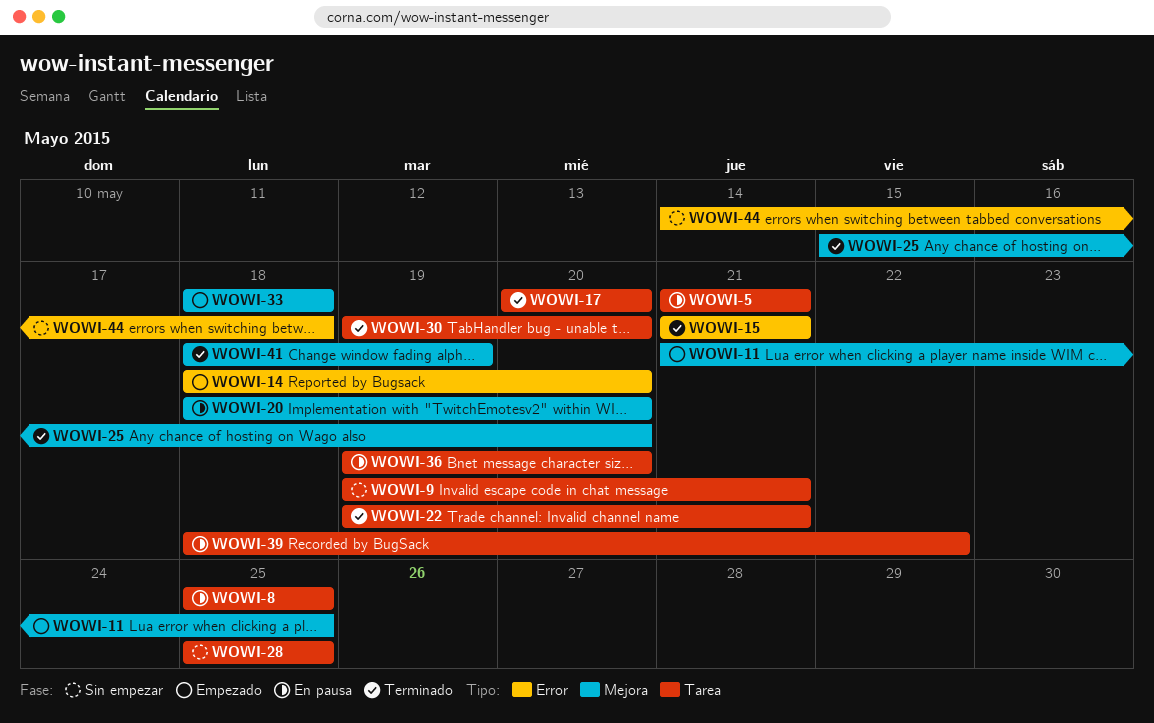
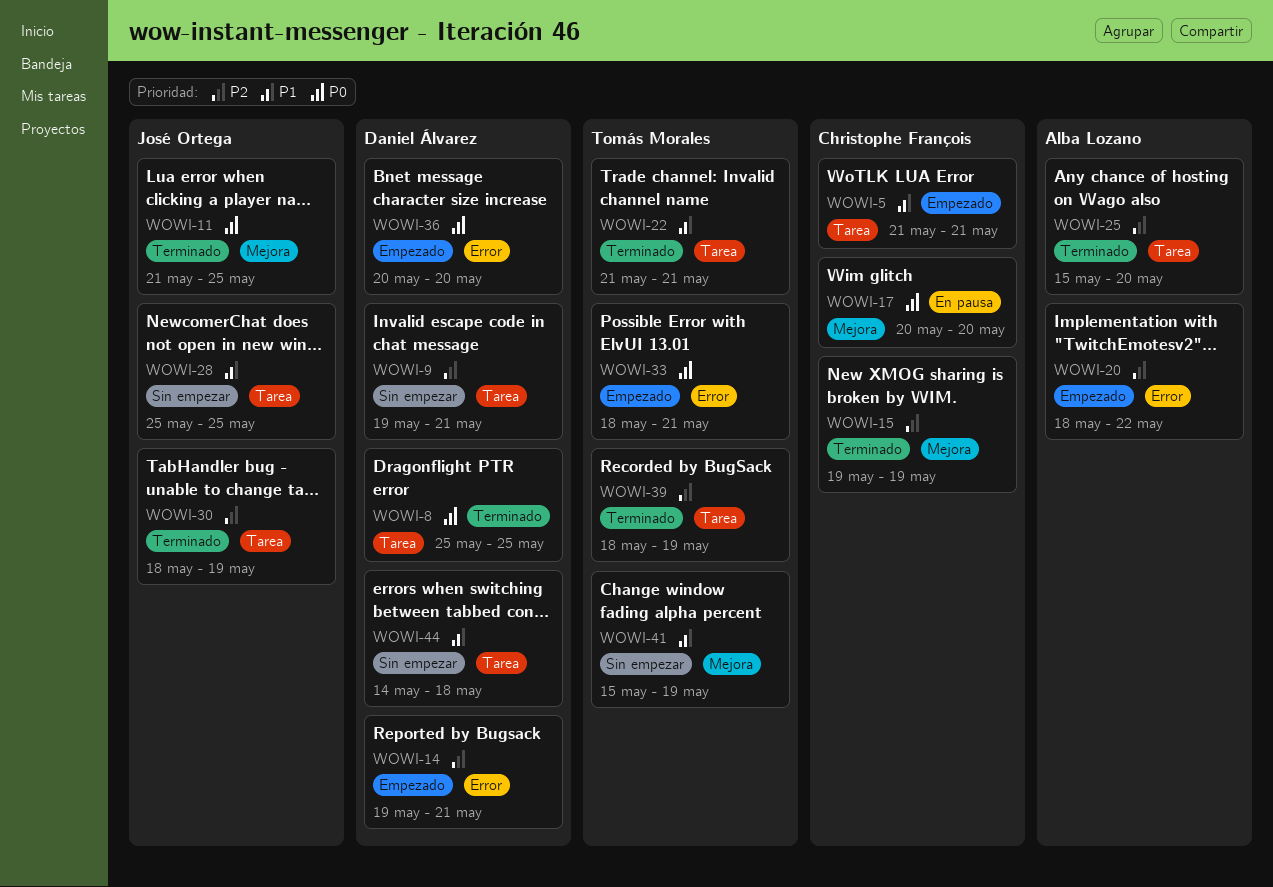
WOWI-5, status: En pausa -> Empezado
WOWI-8, status: En pausa -> Terminado
WOWI-11, status: Empezado -> Terminado
WOWI-14, start: May 18 -> May 19
WOWI-14, due: May 20 -> May 21
WOWI-15, label: Error -> Mejora
WOWI-15, start: May 21 -> May 19
WOWI-15, due: May 21 -> May 19
WOWI-17, status: Terminado -> En pausa
WOWI-17, label: Tarea -> Mejora
WOWI-20, status: En pausa -> Empezado
WOWI-20, label: Mejora -> Error
WOWI-20, due: May 20 -> May 22
WOWI-22, start: May 19 -> May 21
WOWI-25, label: Mejora -> Tarea
WOWI-30, start: May 19 -> May 18
WOWI-30, due: May 20 -> May 19
WOWI-33, label: Mejora -> Error
WOWI-33, due: May 18 -> May 21
WOWI-36, status: En pausa -> Empezado
WOWI-36, label: Tarea -> Error
WOWI-36, start: May 19 -> May 20
WOWI-39, status: En pausa -> Terminado
WOWI-39, due: May 22 -> May 19
WOWI-41, status: Terminado -> Sin empezar
WOWI-41, start: May 18 -> May 15
WOWI-44, label: Error -> Tarea

